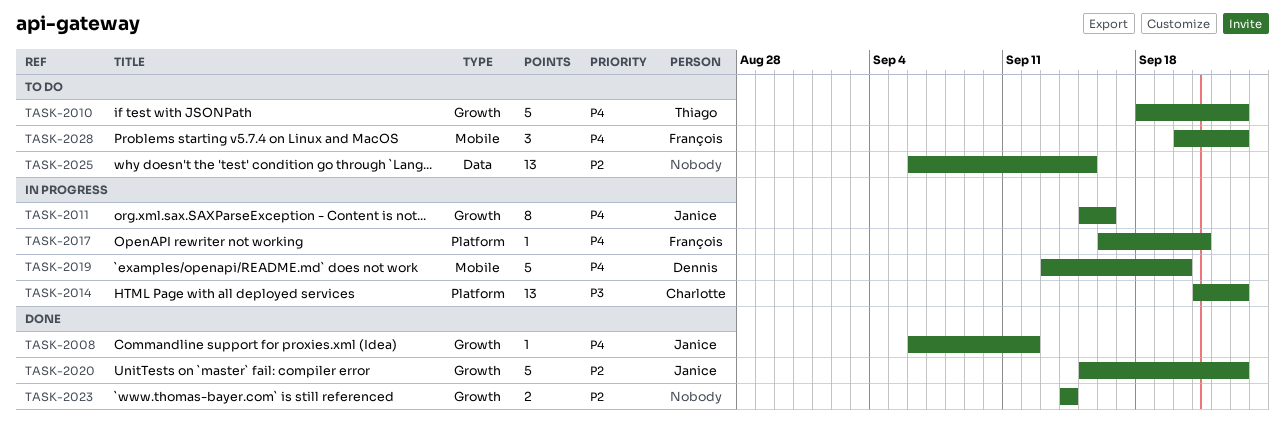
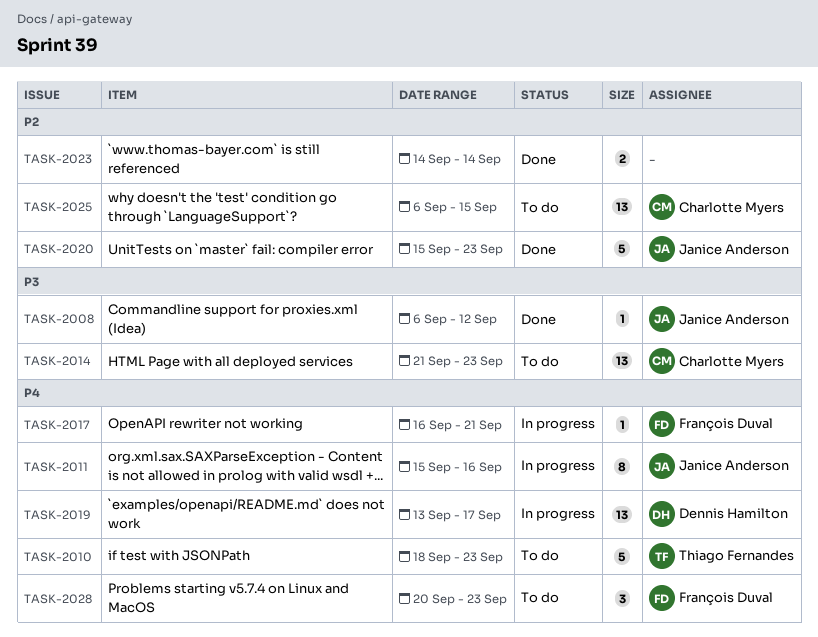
TASK-2008, priority: P4 -> P3
TASK-2014, status: In progress -> To do
TASK-2019, estimate: 5 -> 13
TASK-2019, due: Sep 20 -> Sep 17
TASK-2025, owner: none -> Charlotte Myers

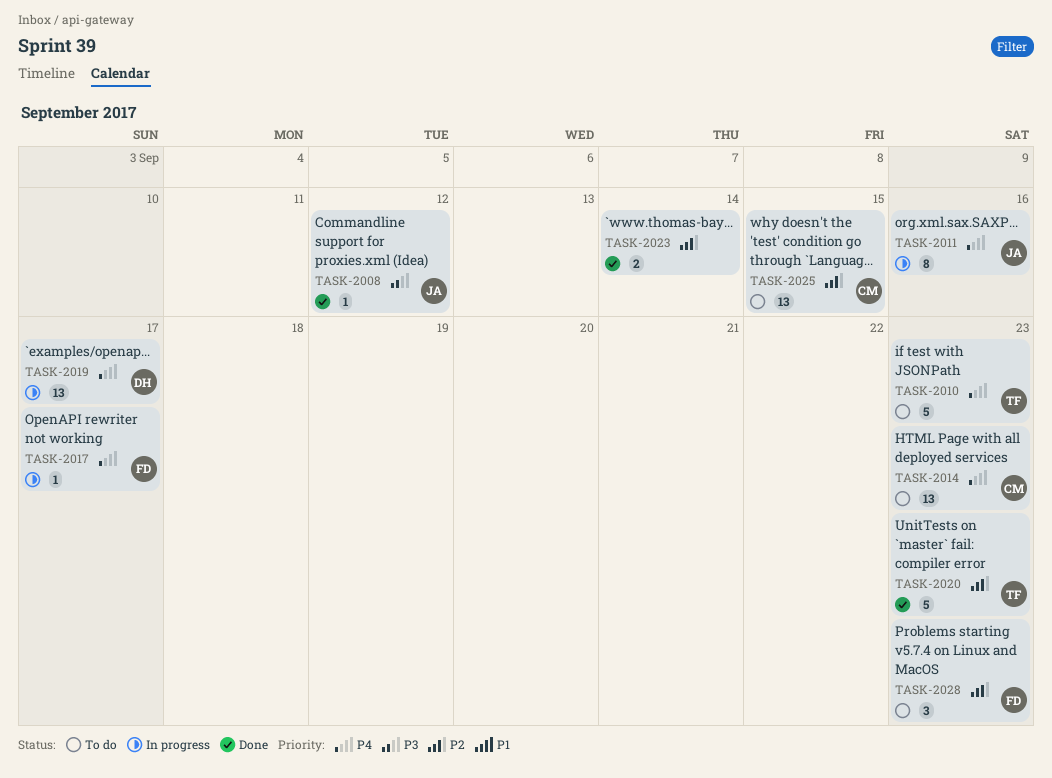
TASK-2014, priority: P3 -> P4
TASK-2017, due: Sep 21 -> Sep 17
TASK-2020, owner: Janice Anderson -> Thiago Fernandes
TASK-2028, priority: P4 -> P2

